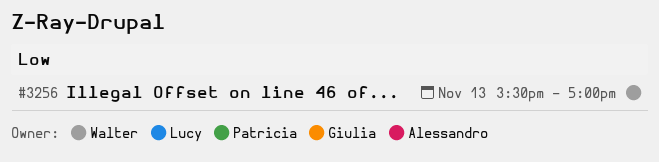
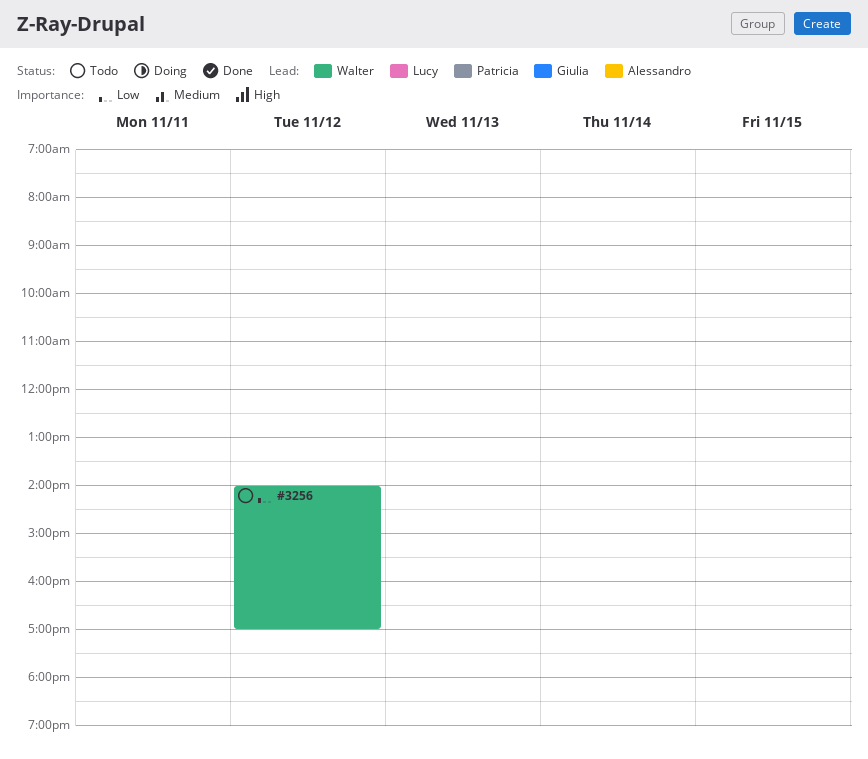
#3256, day: Nov 13 -> Nov 12
#3256, begins: 15:30 -> 14:00

